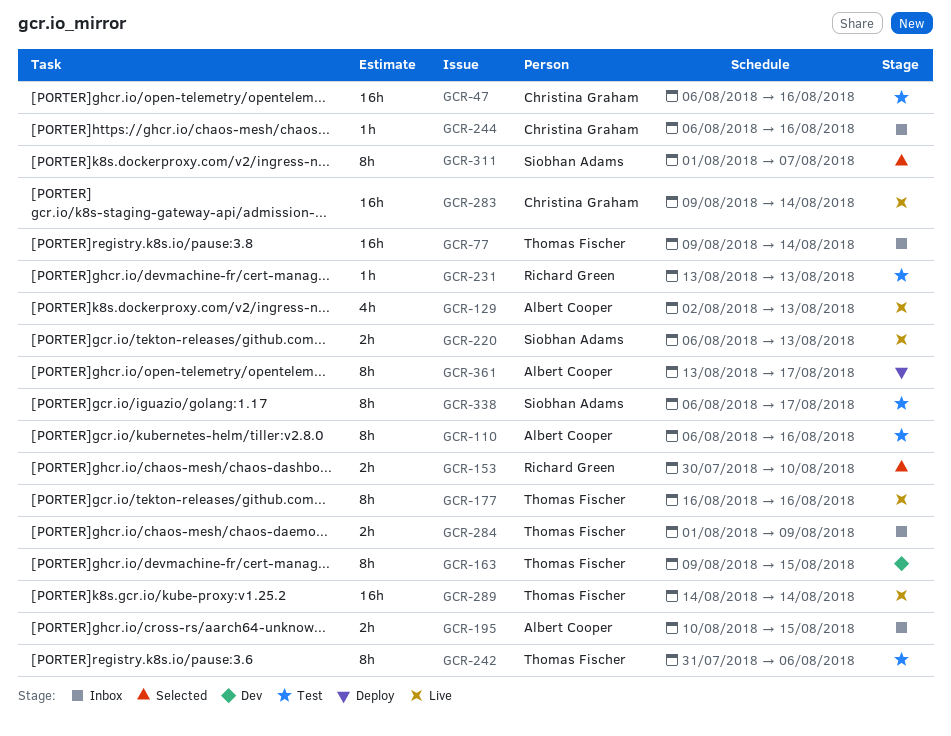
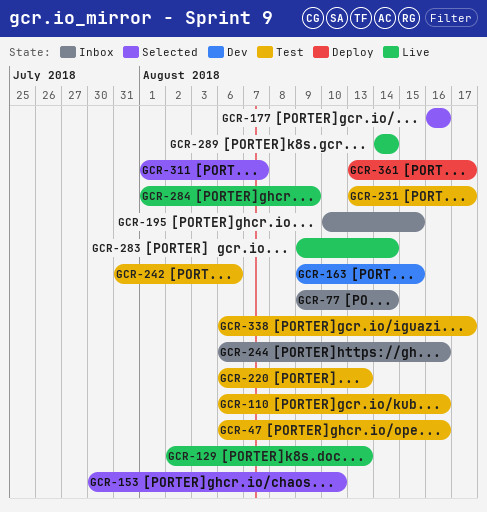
GCR-177, status: Live -> Selected
GCR-220, status: Live -> Test
GCR-231, due: Aug 13 -> Aug 17
GCR-284, status: Inbox -> Live

